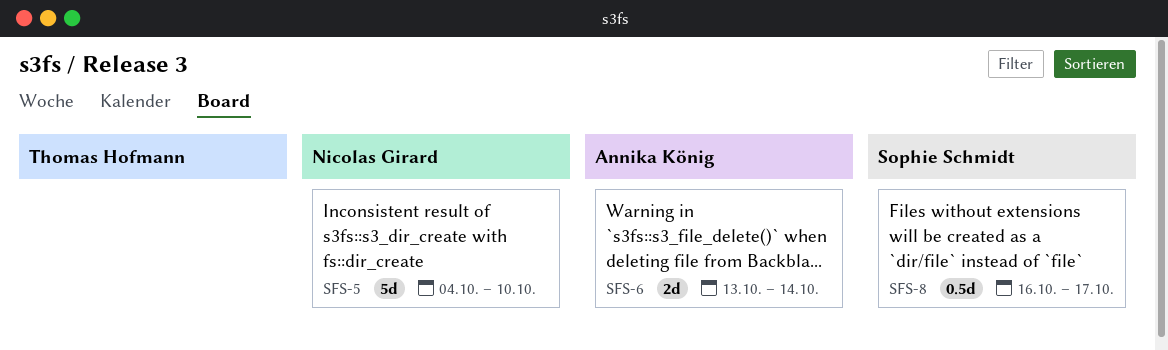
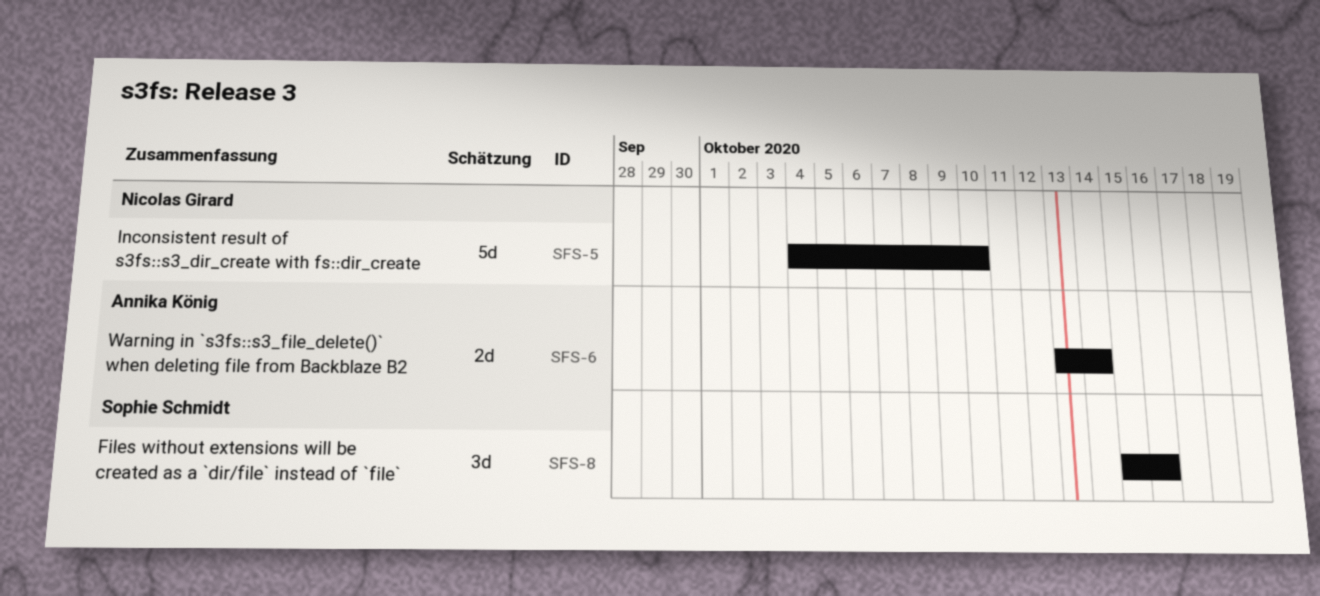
SFS-8, estimate: 0.5d -> 3d
SFS-8, start: Oct 16 -> Oct 15
SFS-8, due: Oct 17 -> Oct 16

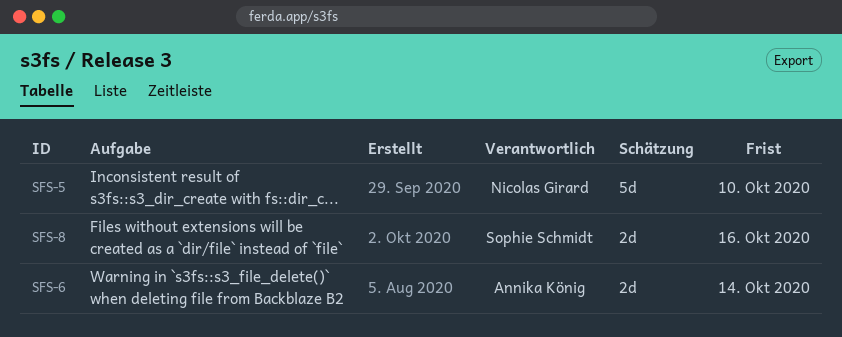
SFS-8, estimate: 3d -> 2d

